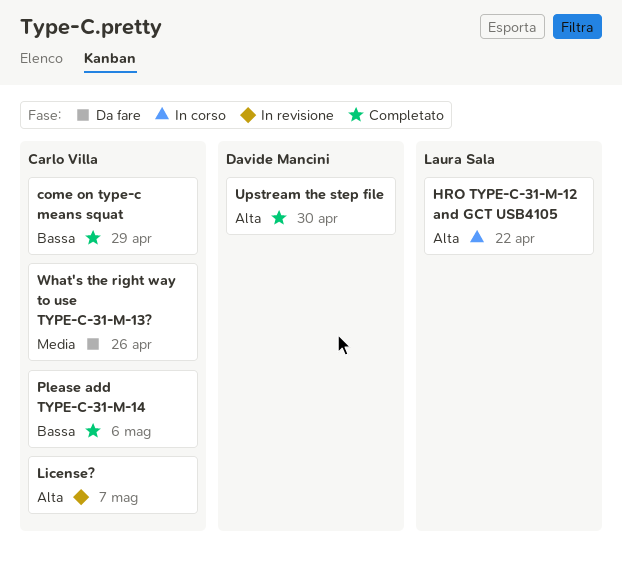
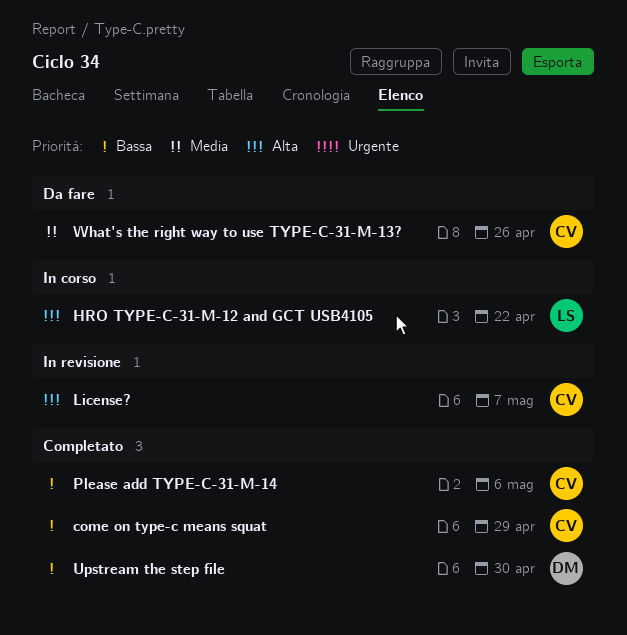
Upstream the step file, priority: Alta -> Bassa

